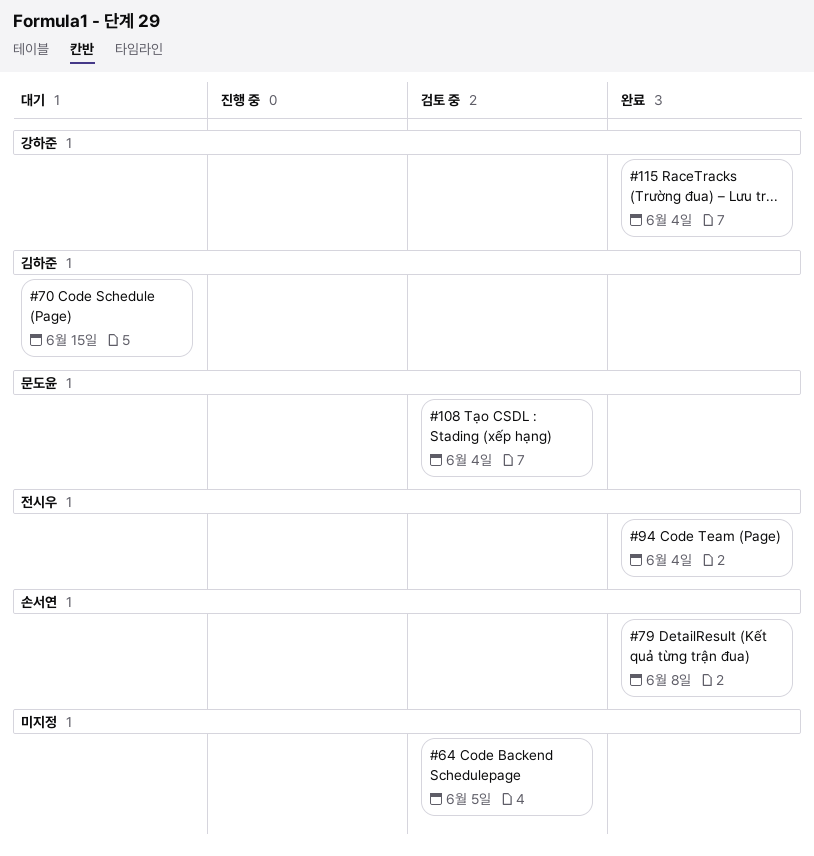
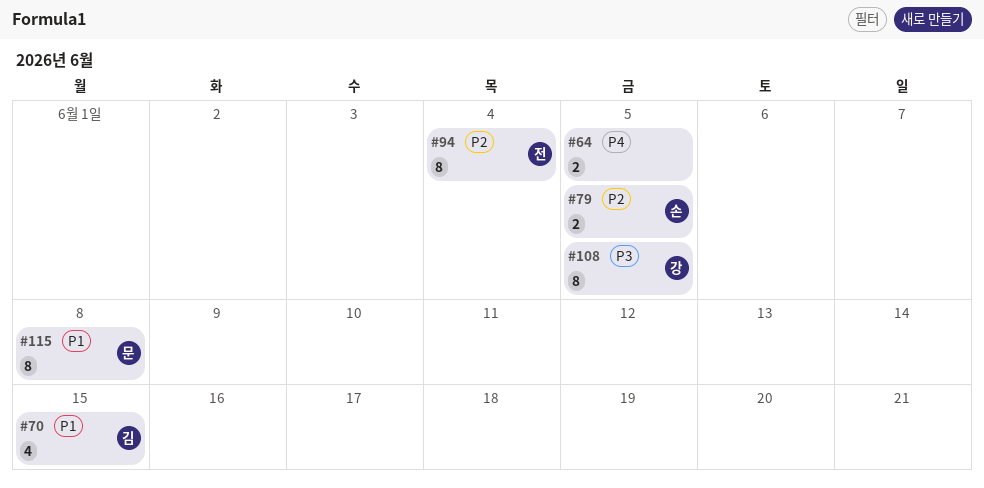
#79, due: Jun 8 -> Jun 5
#108, owner: 문도윤 -> 강하준
#108, due: Jun 4 -> Jun 5
#115, owner: 강하준 -> 문도윤
#115, due: Jun 4 -> Jun 8

